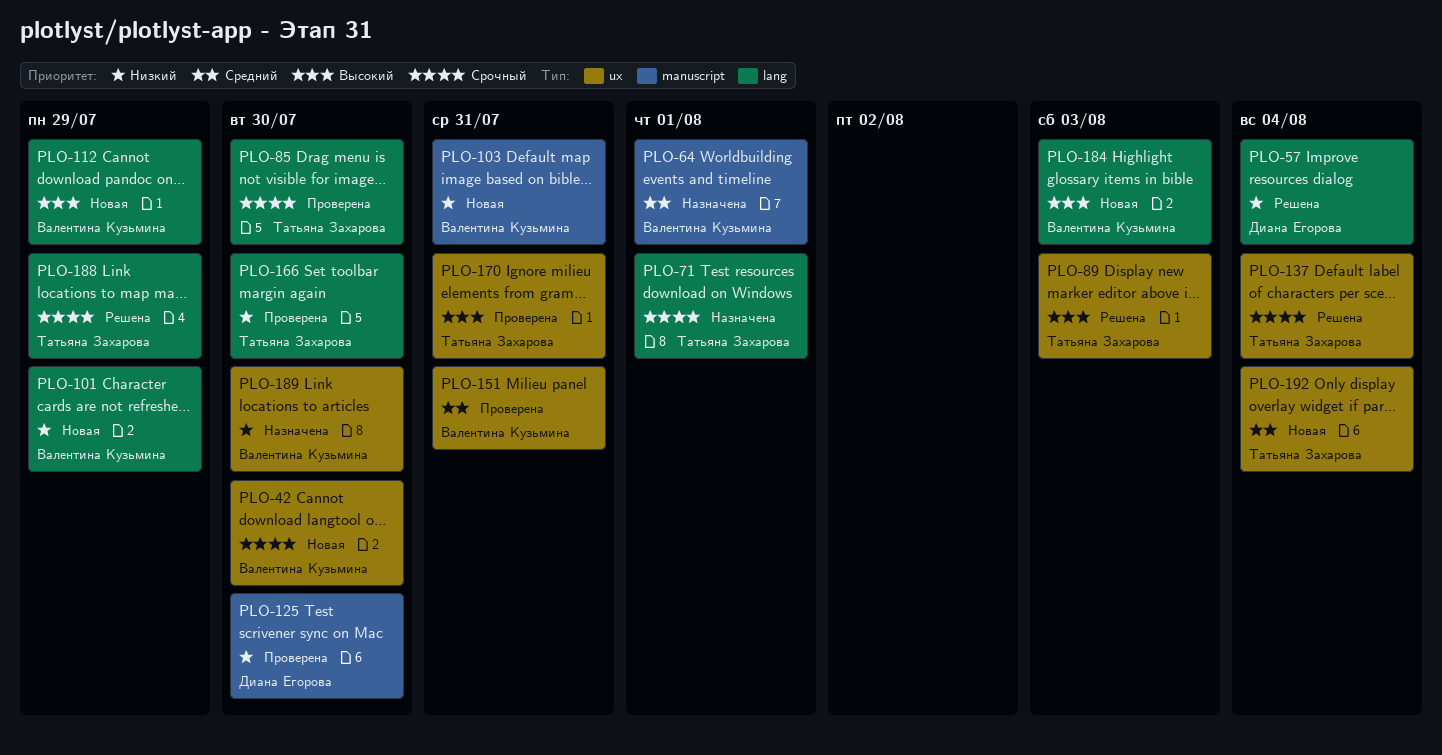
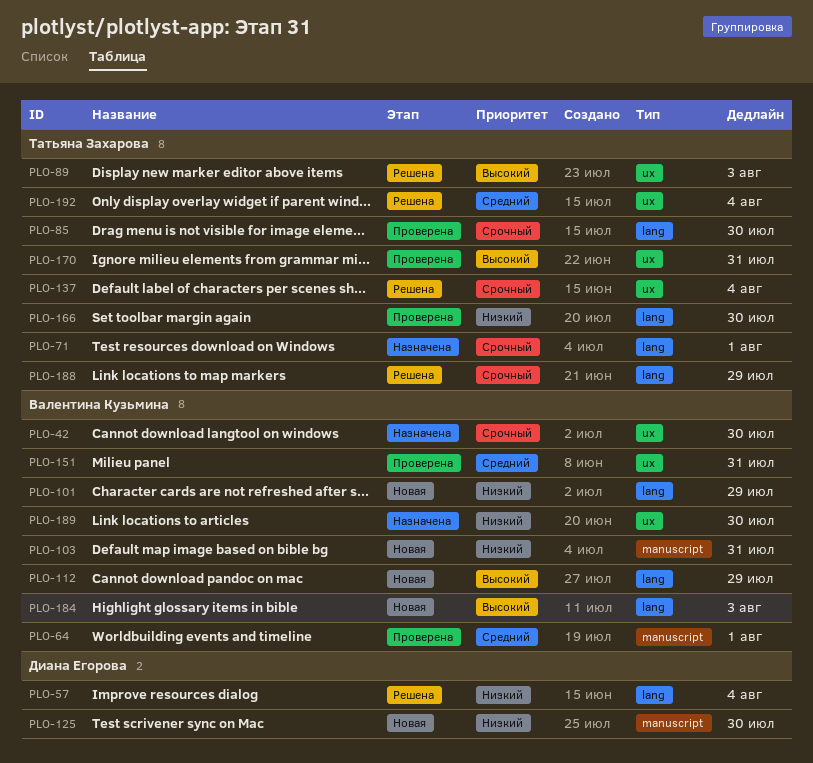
PLO-42, status: Новая -> Назначена
PLO-64, status: Назначена -> Проверена
PLO-125, status: Проверена -> Новая
PLO-192, status: Новая -> Решена

